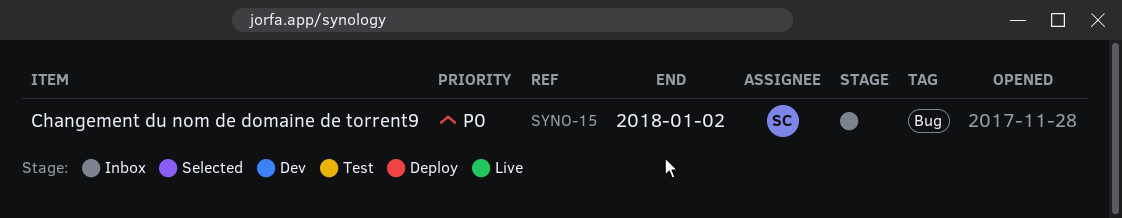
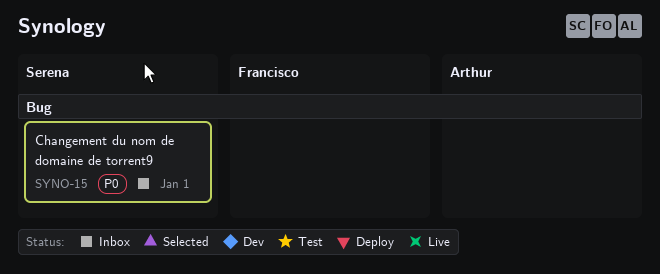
SYNO-15, due: Jan 2 -> Jan 1

